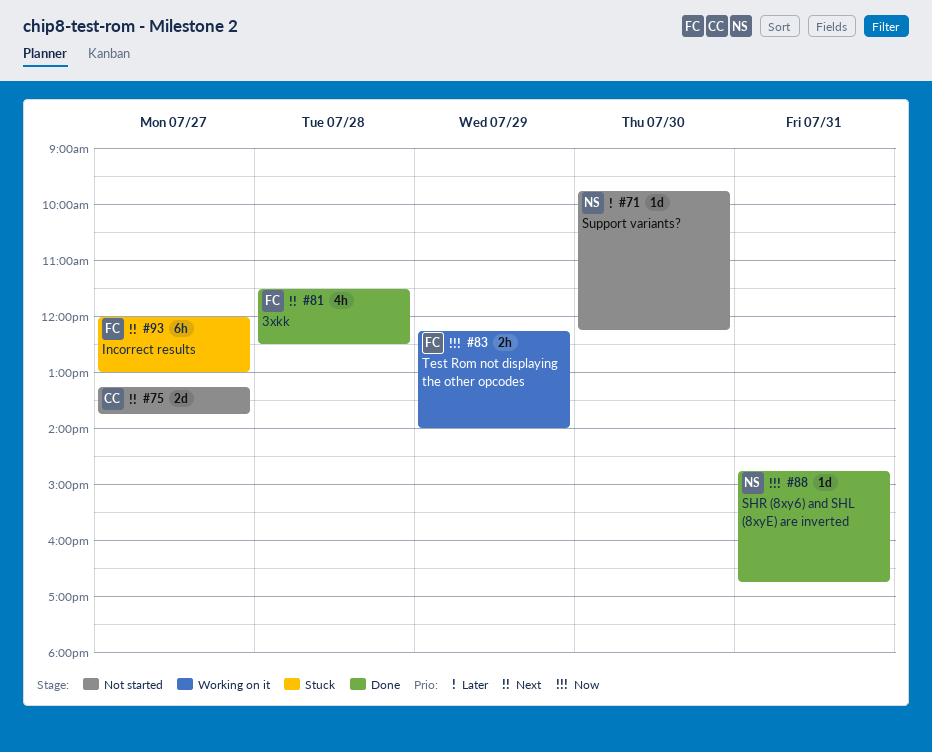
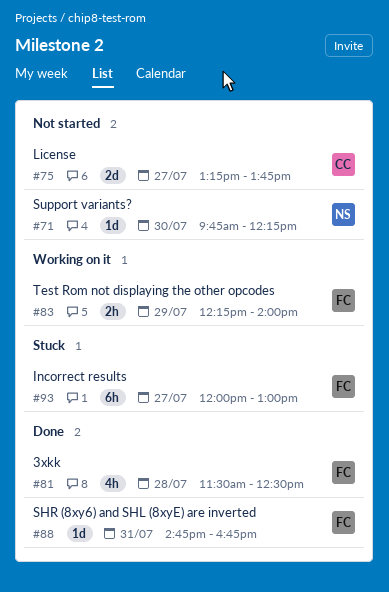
#88, owner: NS -> FC

